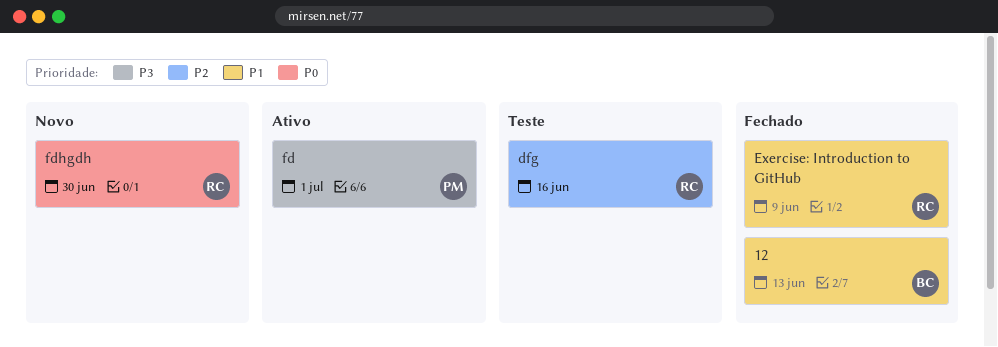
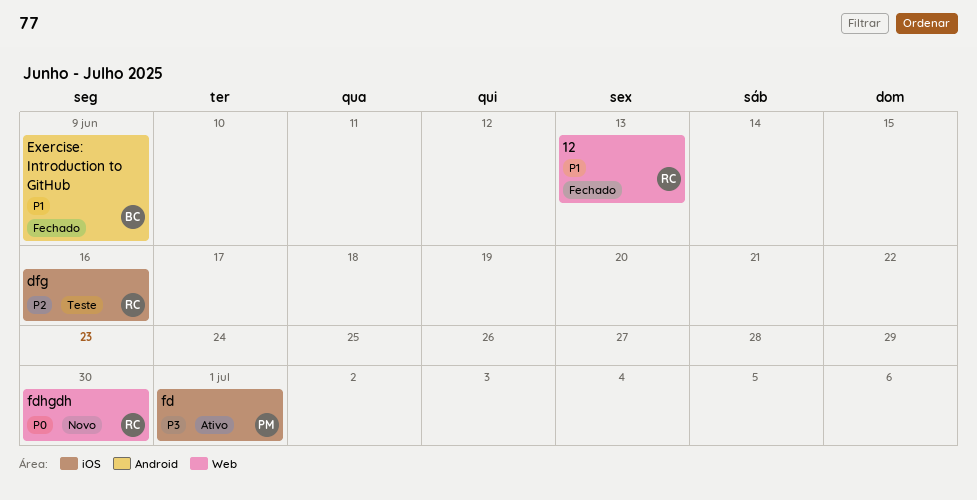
12, owner: BC -> RC
Exercise: Introduction to GitHub, owner: RC -> BC

